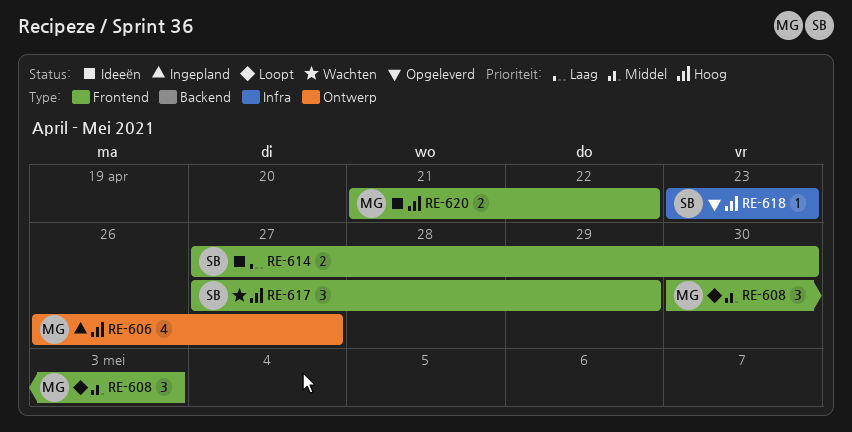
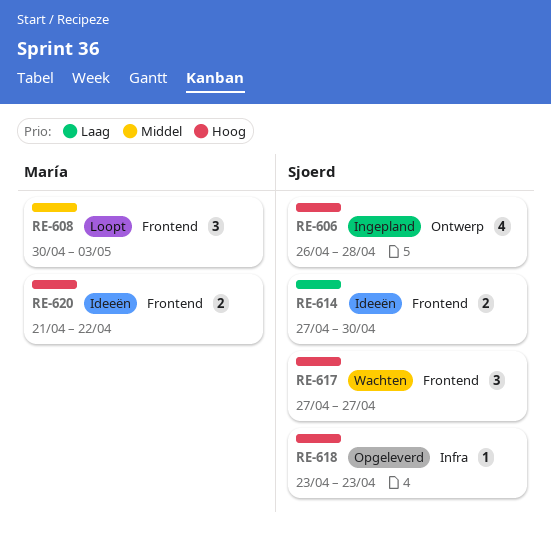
RE-606, owner: María -> Sjoerd
RE-606, due: Apr 27 -> Apr 28
RE-617, due: Apr 29 -> Apr 27

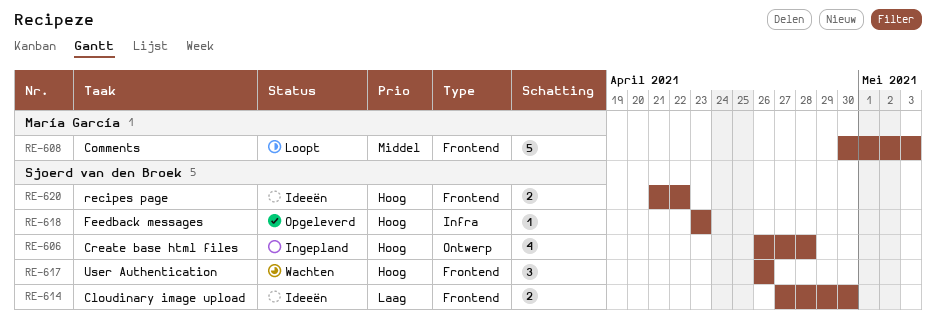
RE-608, estimate: 3 -> 5
RE-617, start: Apr 27 -> Apr 26
RE-617, due: Apr 27 -> Apr 26
RE-620, owner: María García -> Sjoerd van den Broek

